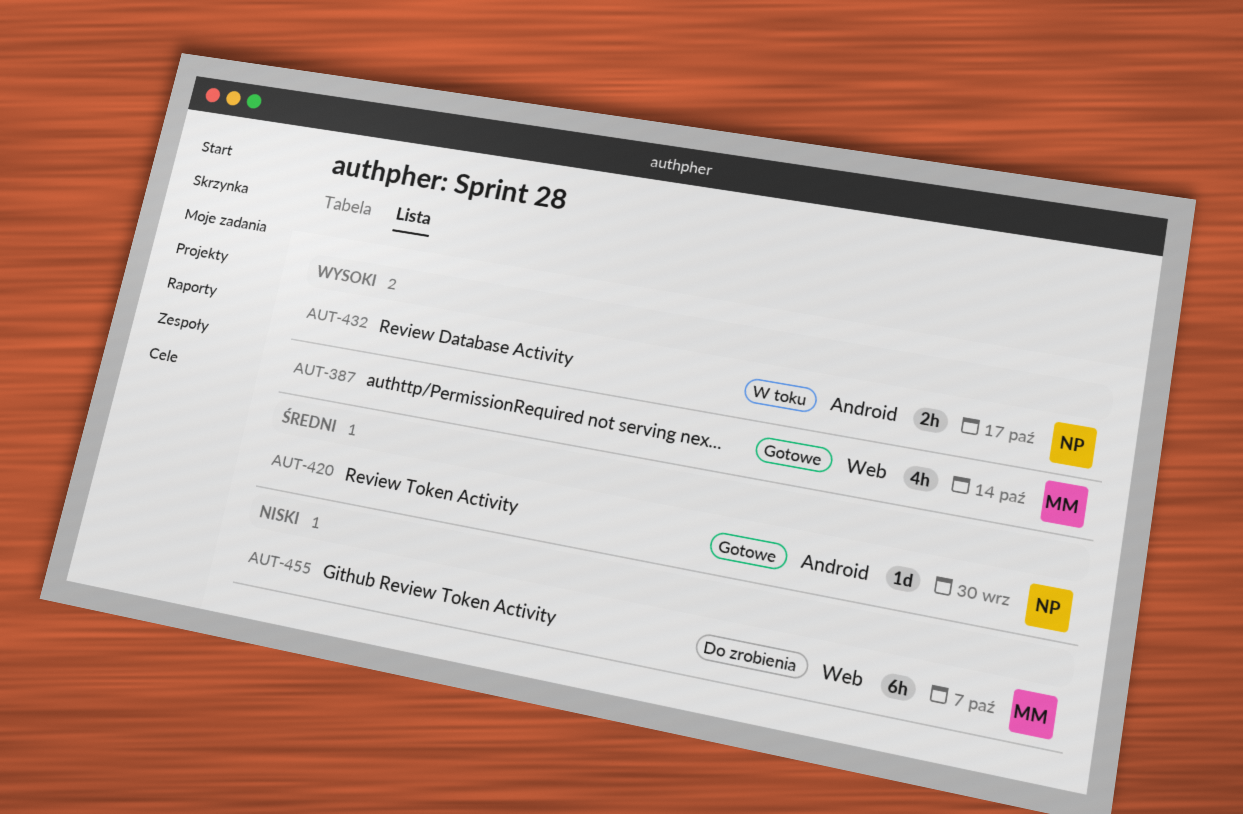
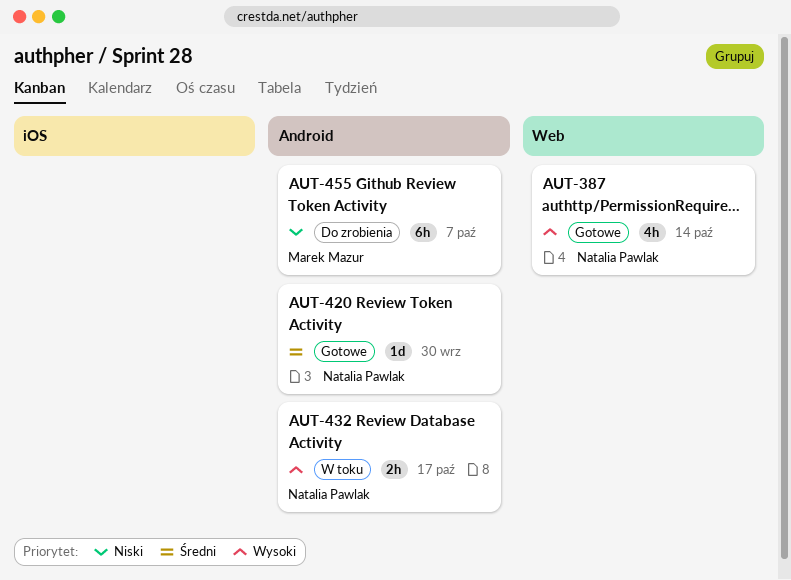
AUT-387, owner: Marek Mazur -> Natalia Pawlak
AUT-455, label: Web -> Android

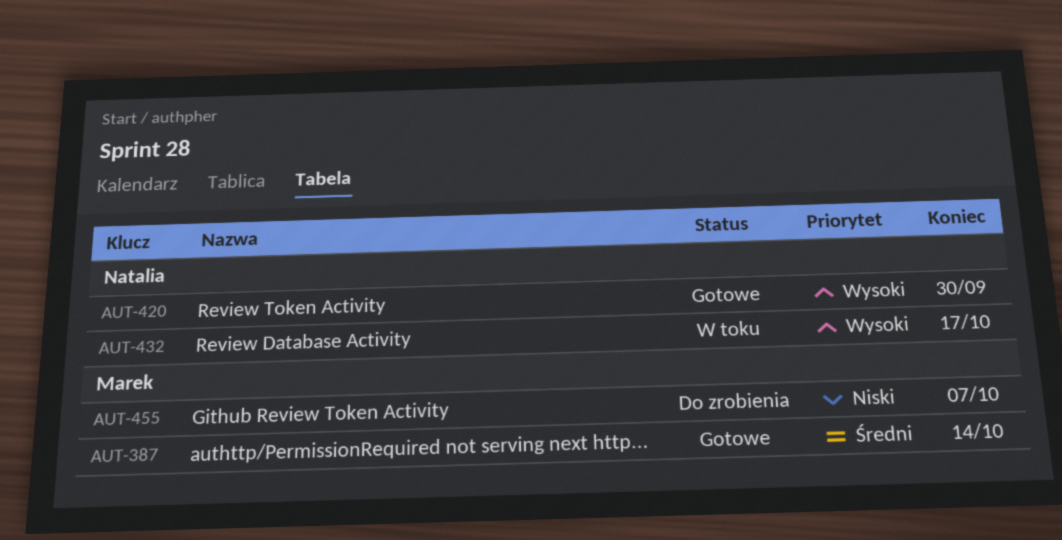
AUT-387, owner: Natalia Pawlak -> Marek Mazur
AUT-387, priority: Wysoki -> Średni
AUT-420, priority: Średni -> Wysoki

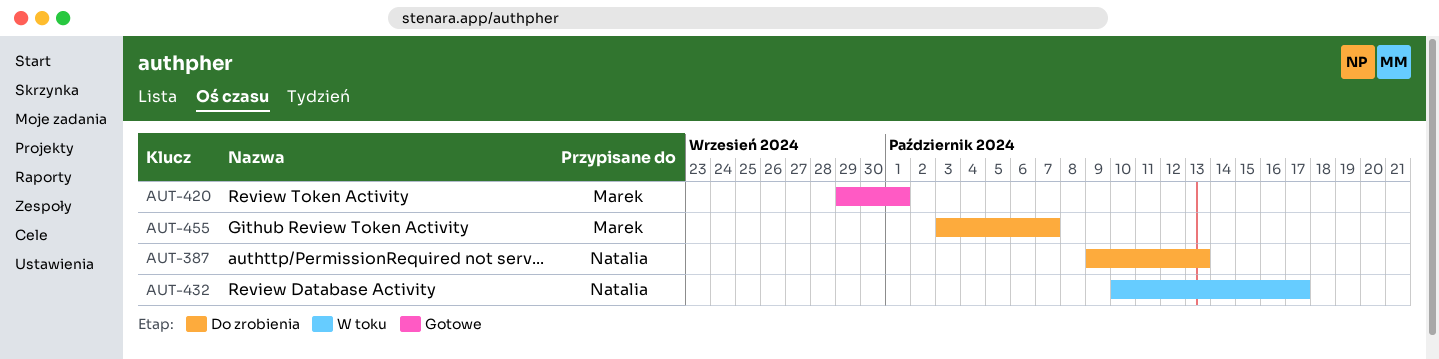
AUT-387, status: Gotowe -> Do zrobienia
AUT-387, owner: Marek -> Natalia
AUT-387, due: Oct 14 -> Oct 13
AUT-420, owner: Natalia -> Marek
AUT-420, due: Sep 30 -> Oct 1

